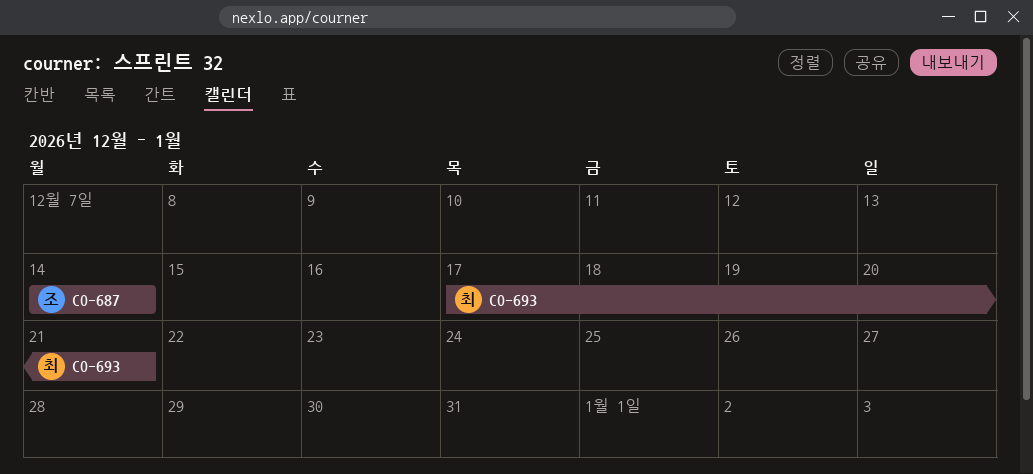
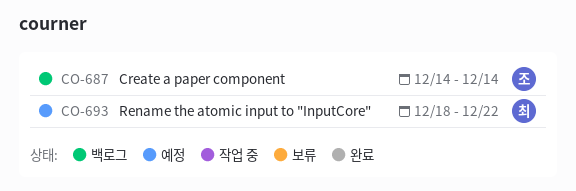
CO-693, start: Dec 17 -> Dec 18
CO-693, due: Dec 21 -> Dec 22

